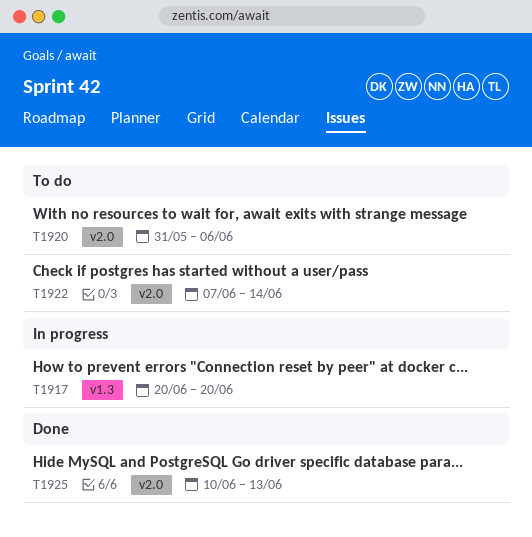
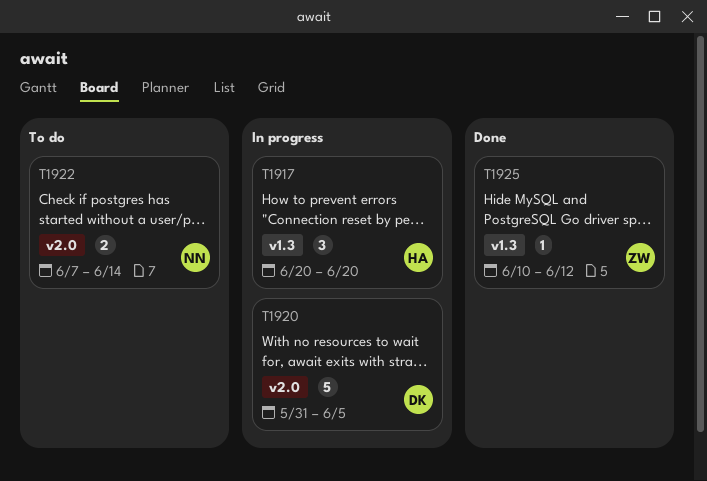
T1920, status: To do -> In progress
T1920, due: Jun 6 -> Jun 5
T1925, label: v2.0 -> v1.3
T1925, due: Jun 13 -> Jun 12

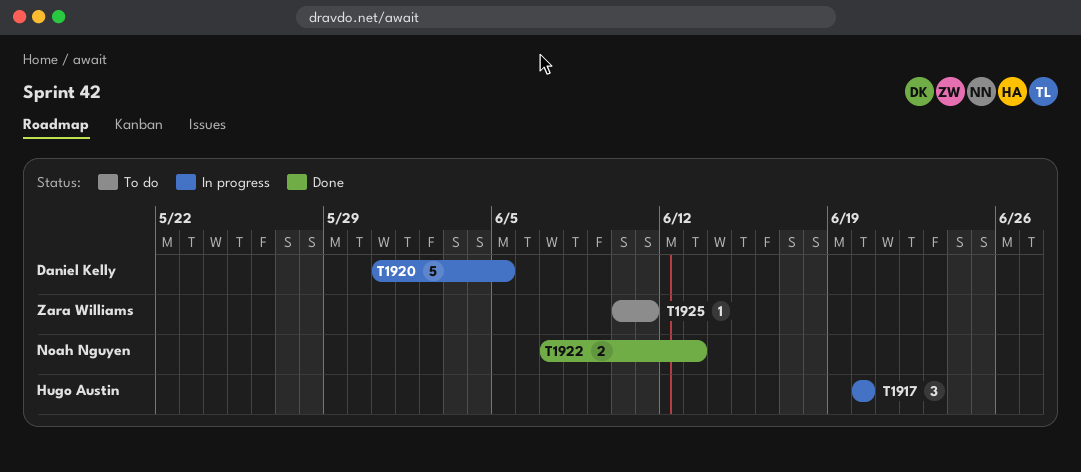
T1922, status: To do -> Done
T1922, due: Jun 14 -> Jun 13
T1925, status: Done -> To do
T1925, due: Jun 12 -> Jun 11

